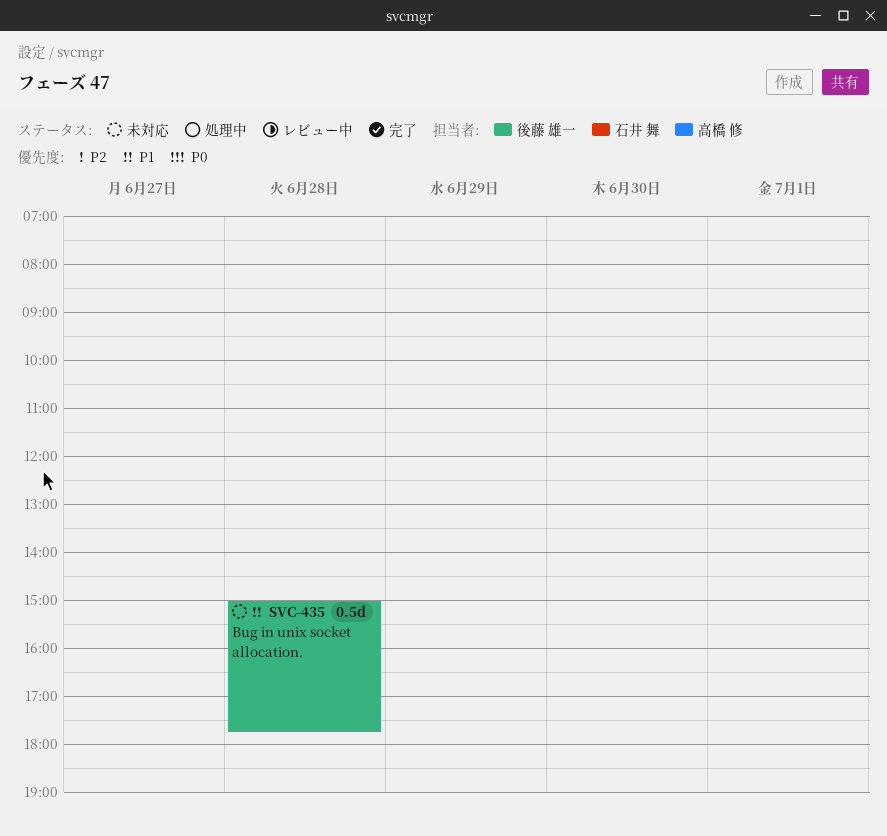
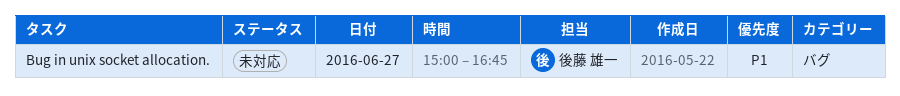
Bug in unix socket allocation., day: Jun 28 -> Jun 27
Bug in unix socket allocation., ends: 17:45 -> 16:45

